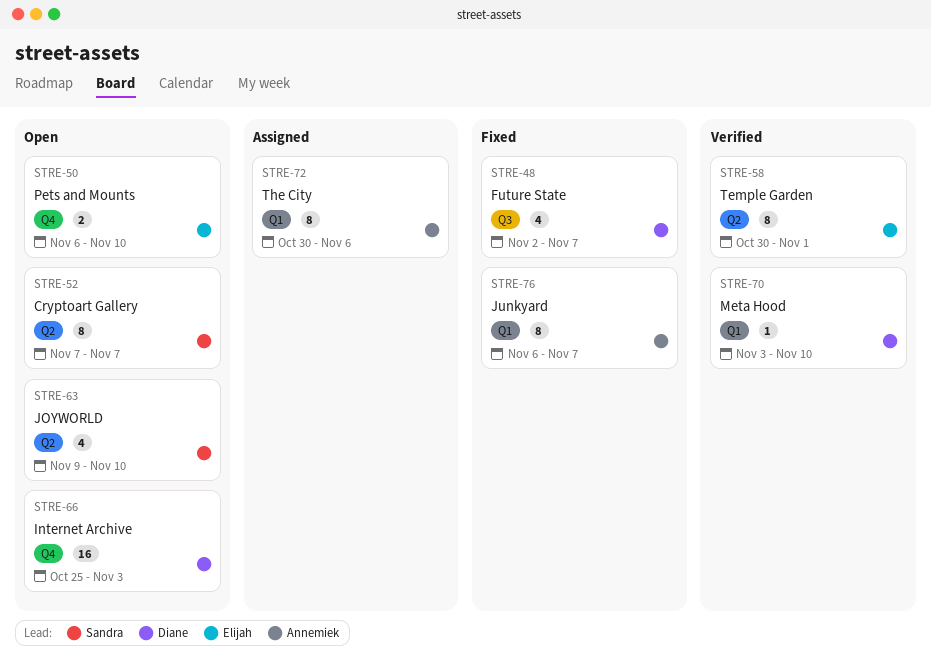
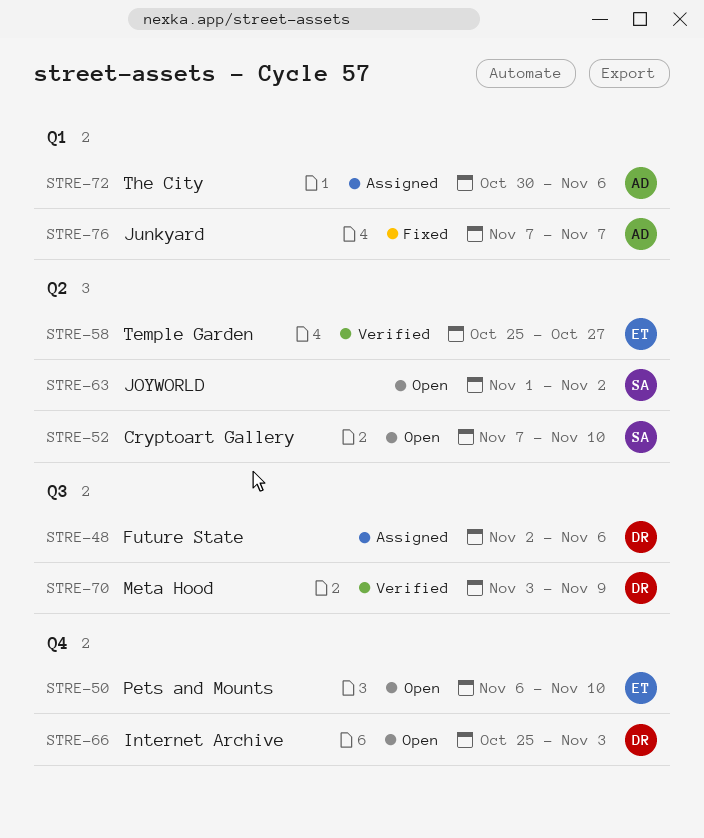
STRE-48, status: Fixed -> Assigned
STRE-48, due: Nov 7 -> Nov 6
STRE-52, due: Nov 7 -> Nov 10
STRE-58, start: Oct 30 -> Oct 25
STRE-58, due: Nov 1 -> Oct 27
STRE-63, start: Nov 9 -> Nov 1
STRE-63, due: Nov 10 -> Nov 2
STRE-70, label: Q1 -> Q3
STRE-70, due: Nov 10 -> Nov 9
STRE-76, start: Nov 6 -> Nov 7

